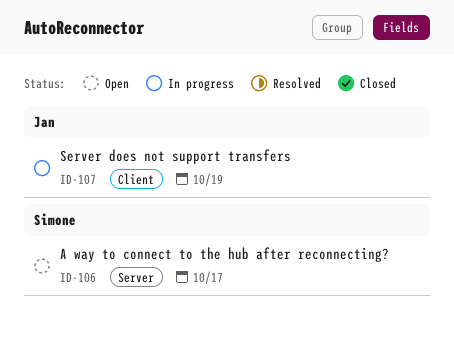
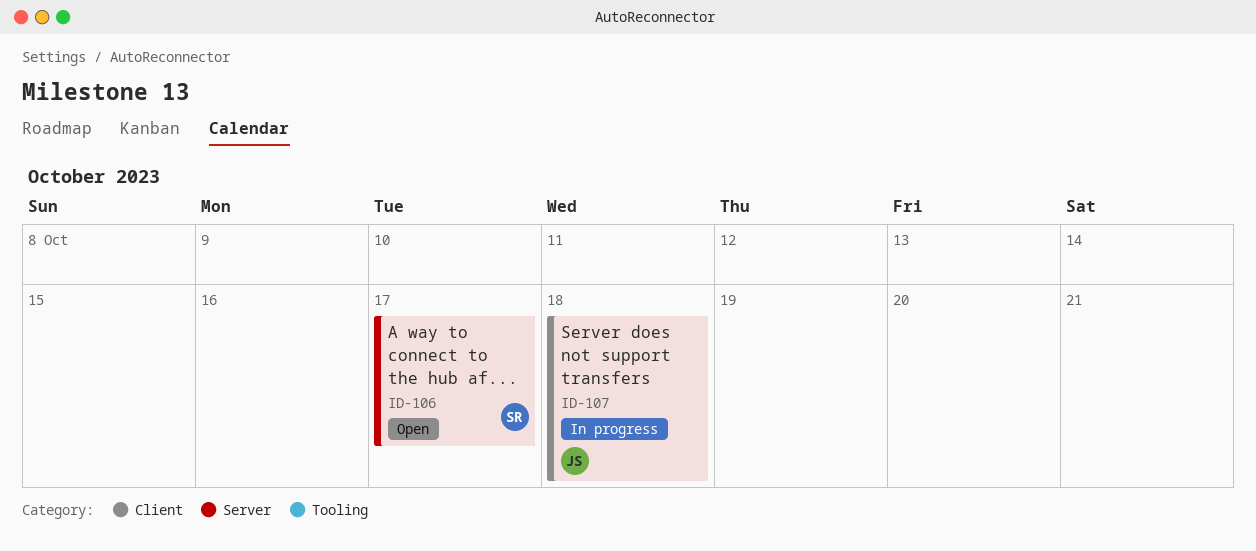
ID-107, due: Oct 19 -> Oct 18

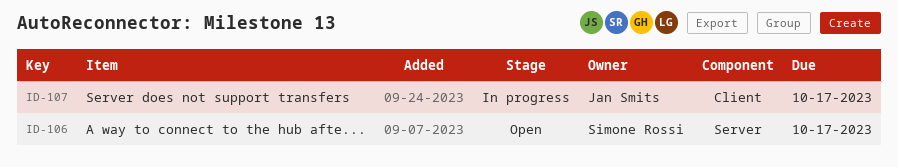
ID-107, due: Oct 18 -> Oct 17

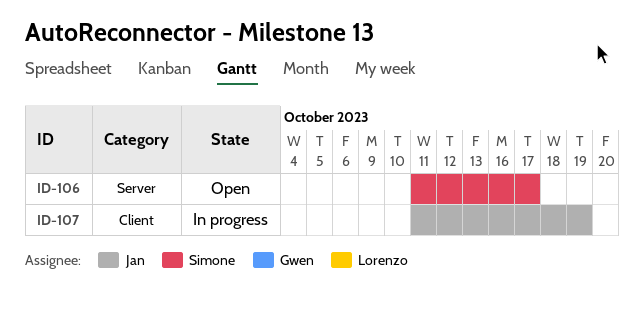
ID-107, due: Oct 17 -> Oct 19

